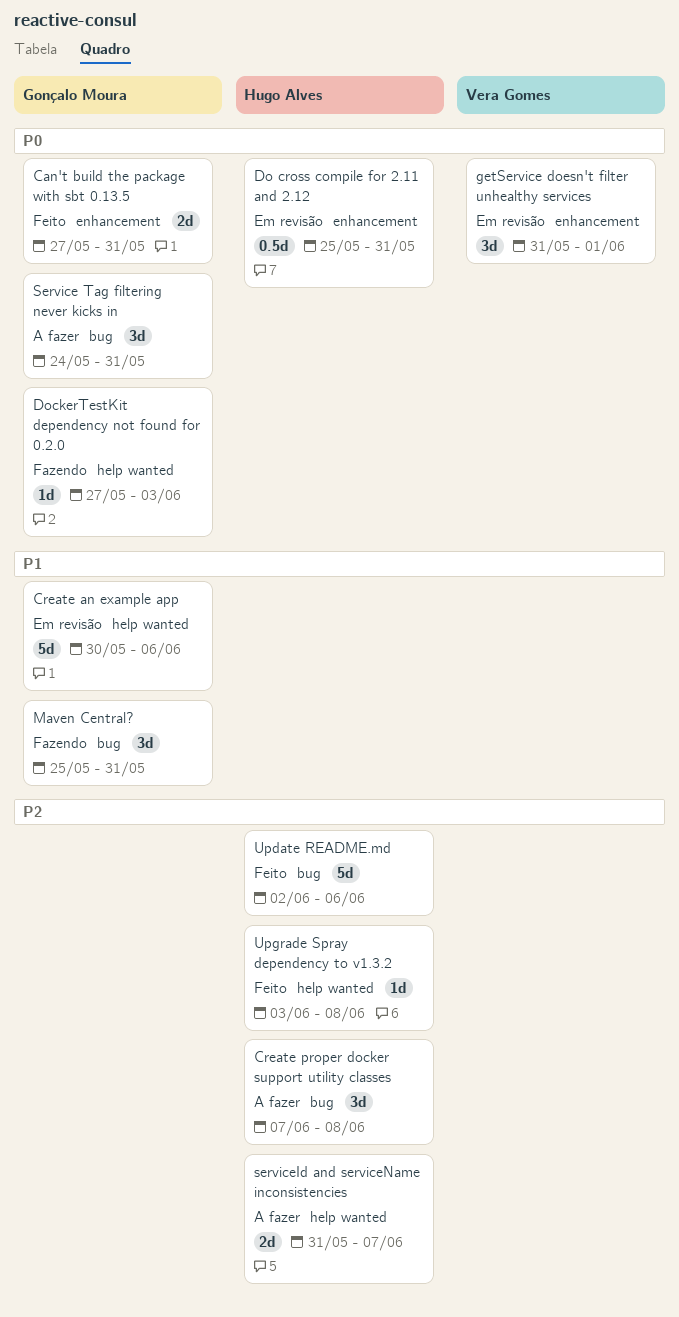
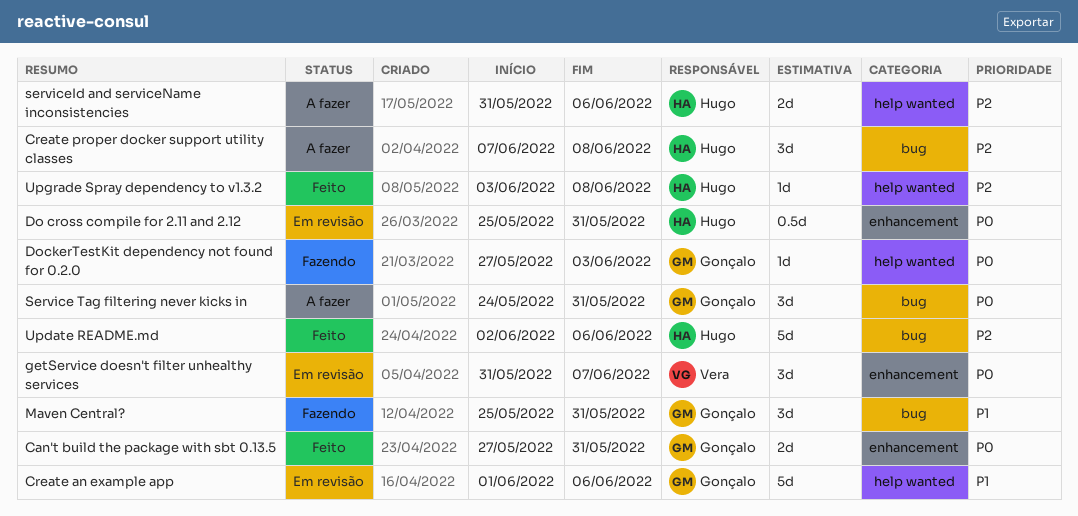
Create an example app, start: May 30 -> Jun 1
getService doesn't filter unhealthy services, due: Jun 1 -> Jun 7
serviceId and serviceName inconsistencies, due: Jun 7 -> Jun 6

